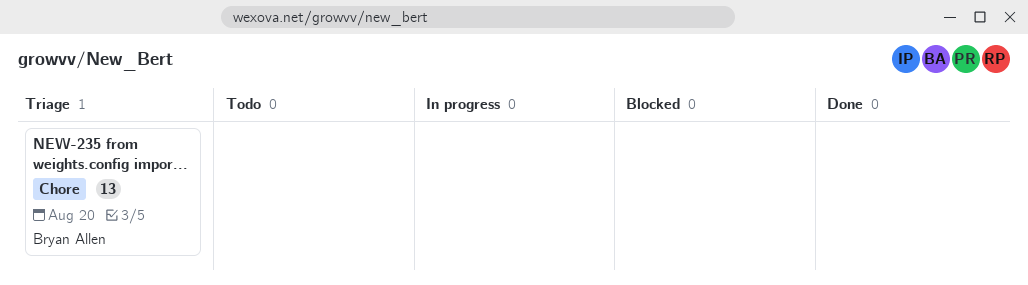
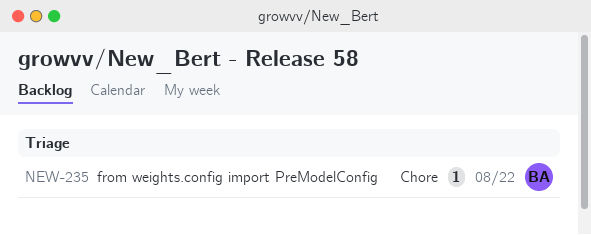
NEW-235, estimate: 13 -> 1
NEW-235, due: Aug 20 -> Aug 22

